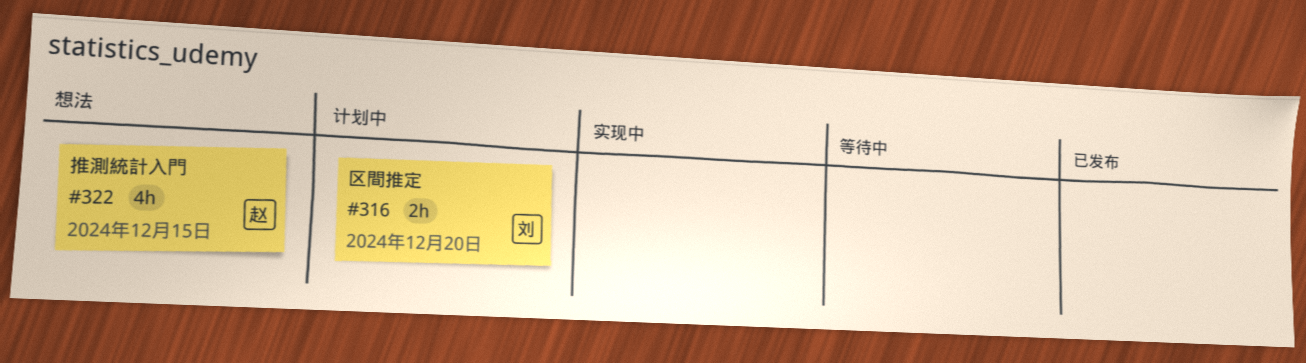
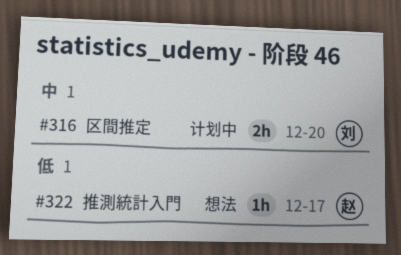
#322, estimate: 4h -> 1h
#322, due: Dec 15 -> Dec 17

